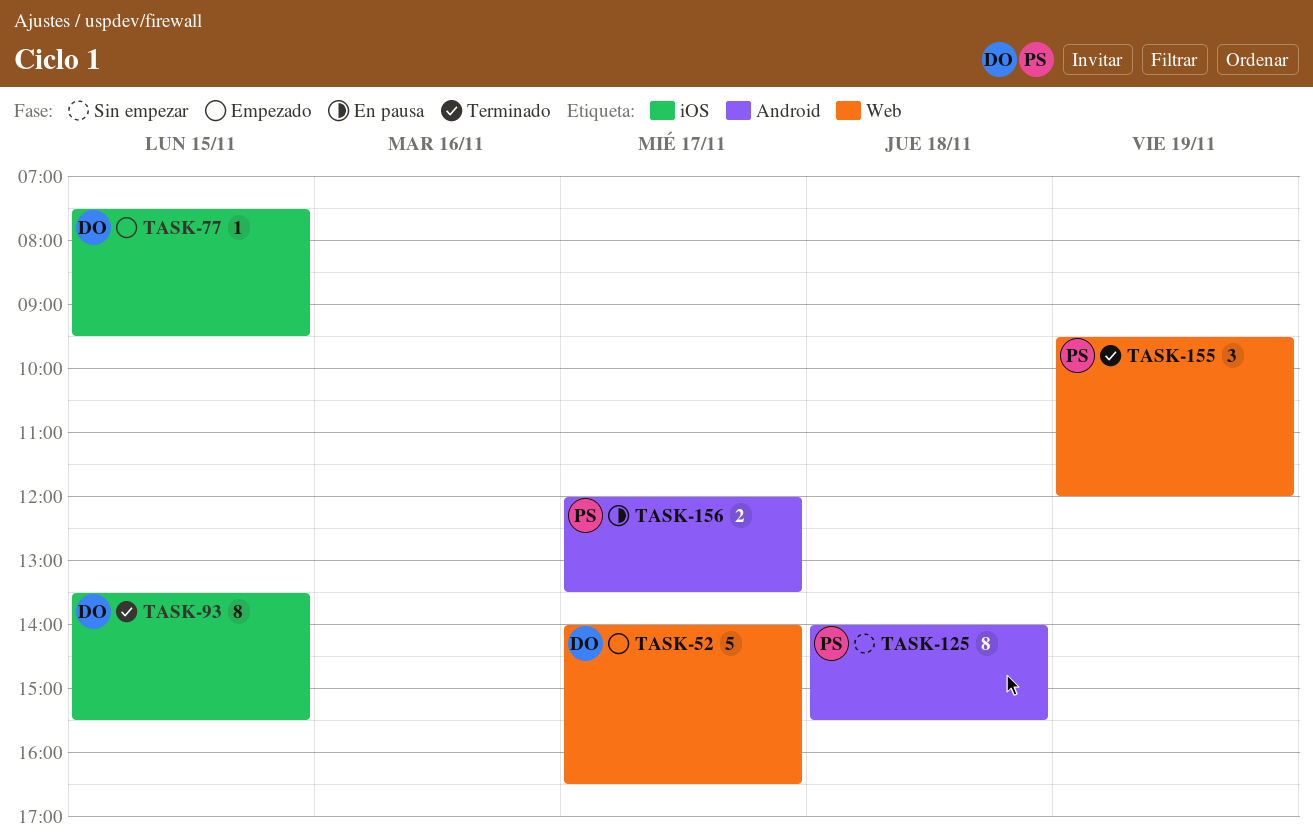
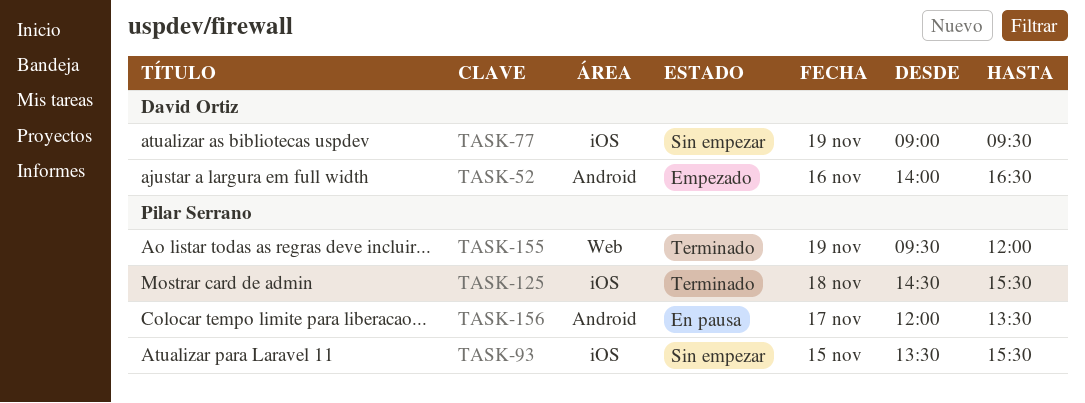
TASK-52, label: Web -> Android
TASK-52, day: Nov 17 -> Nov 16
TASK-77, status: Empezado -> Sin empezar
TASK-77, day: Nov 15 -> Nov 19
TASK-77, begins: 07:30 -> 09:00
TASK-93, status: Terminado -> Sin empezar
TASK-93, owner: David Ortiz -> Pilar Serrano
TASK-125, status: Sin empezar -> Terminado
TASK-125, label: Android -> iOS
TASK-125, begins: 14:00 -> 14:30

